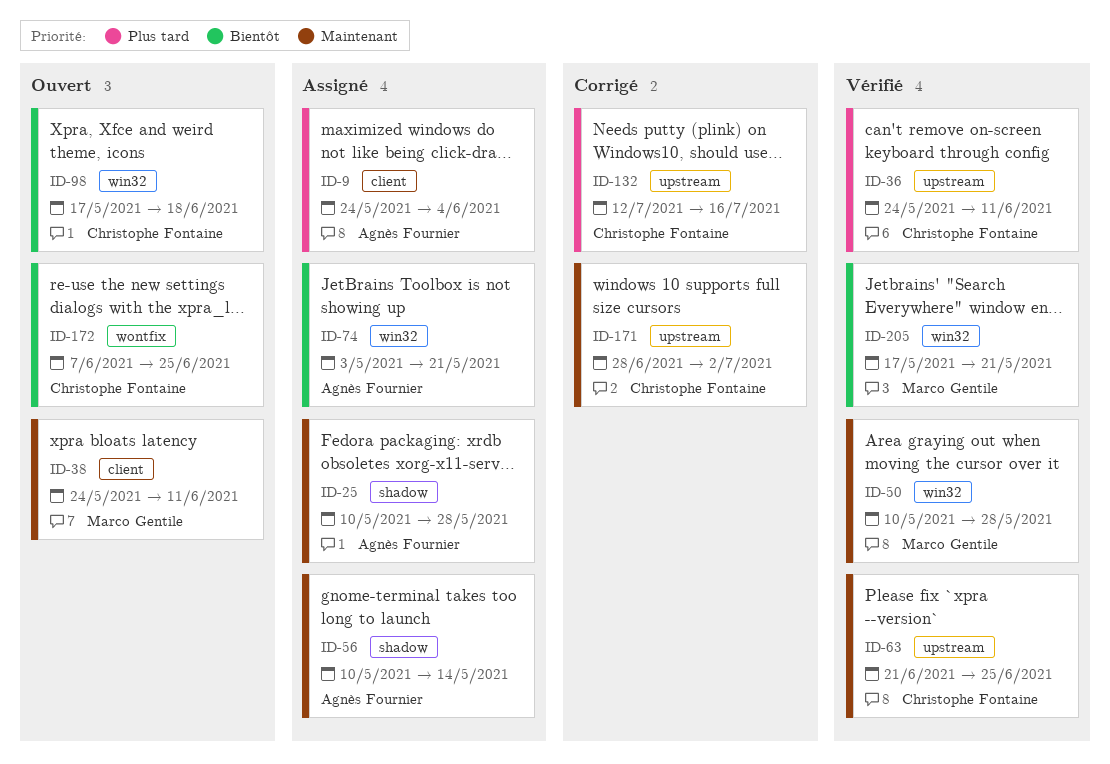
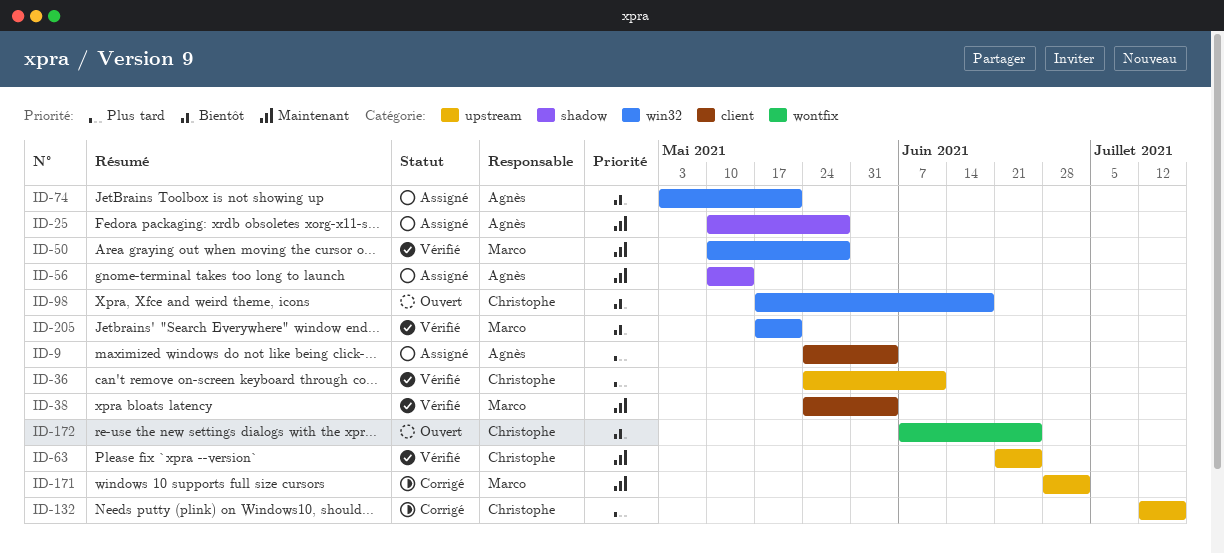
ID-38, status: Ouvert -> Vérifié
ID-38, due: Jun 11 -> Jun 4
ID-171, owner: Christophe Fontaine -> Marco Gentile

